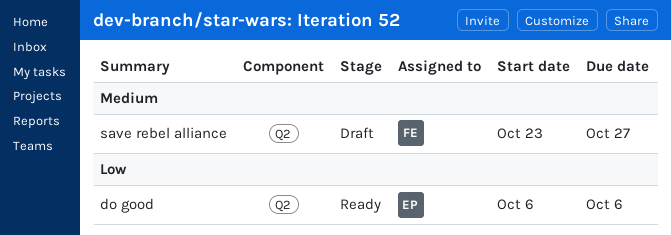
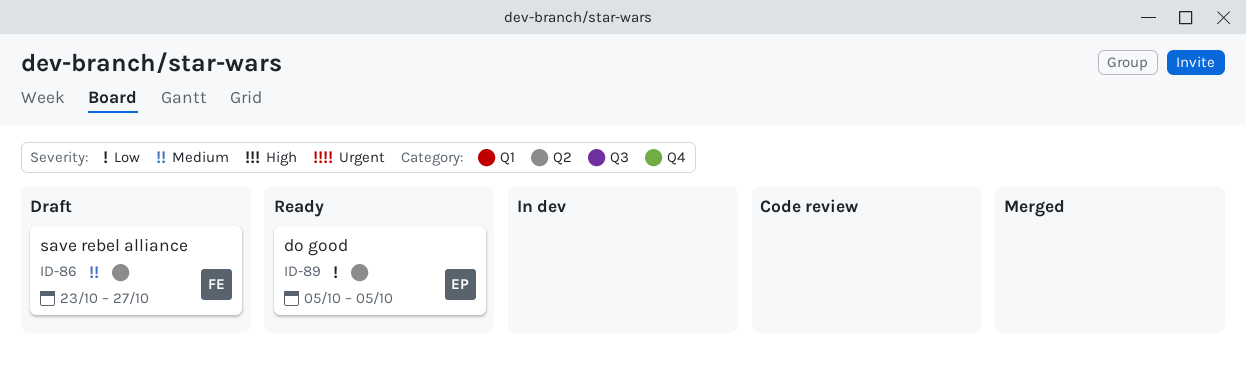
do good, start: Oct 6 -> Oct 5
do good, due: Oct 6 -> Oct 5

